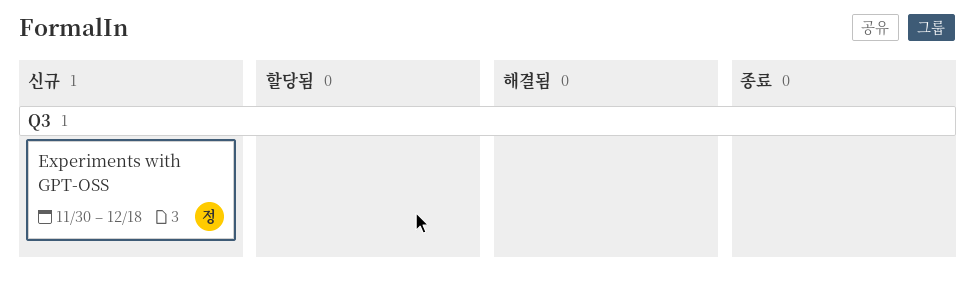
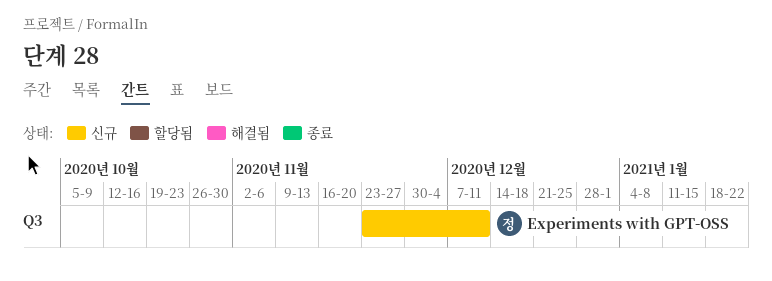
Experiments with GPT-OSS, start: Nov 30 -> Nov 23
Experiments with GPT-OSS, due: Dec 18 -> Dec 11

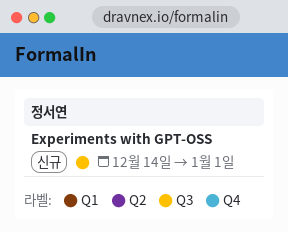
Experiments with GPT-OSS, start: Nov 23 -> Dec 14
Experiments with GPT-OSS, due: Dec 11 -> Jan 1

